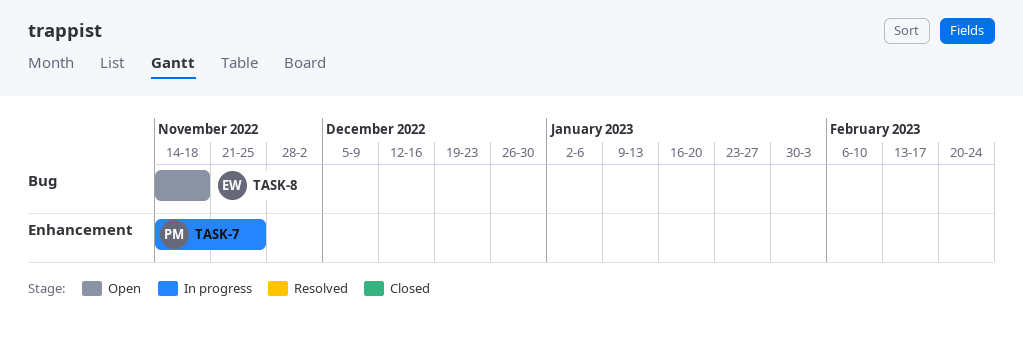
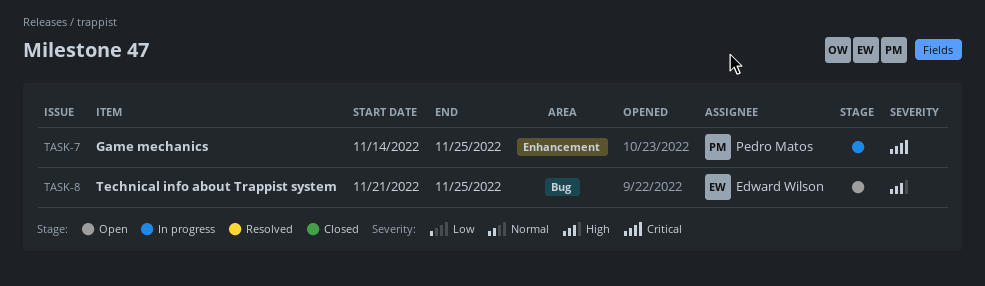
TASK-8, start: Nov 14 -> Nov 21
TASK-8, due: Nov 18 -> Nov 25

